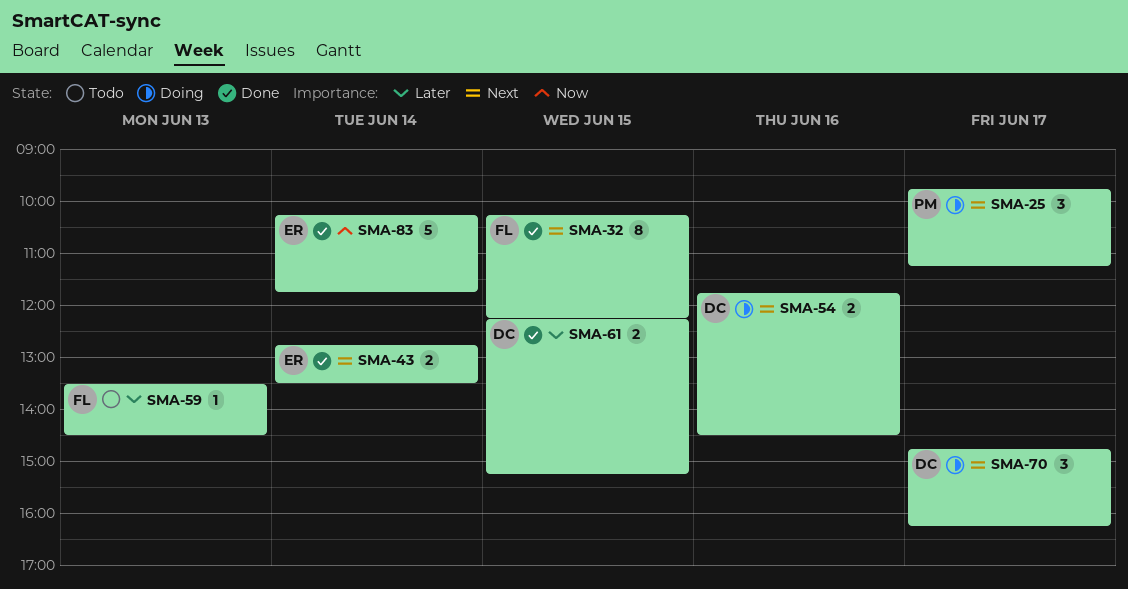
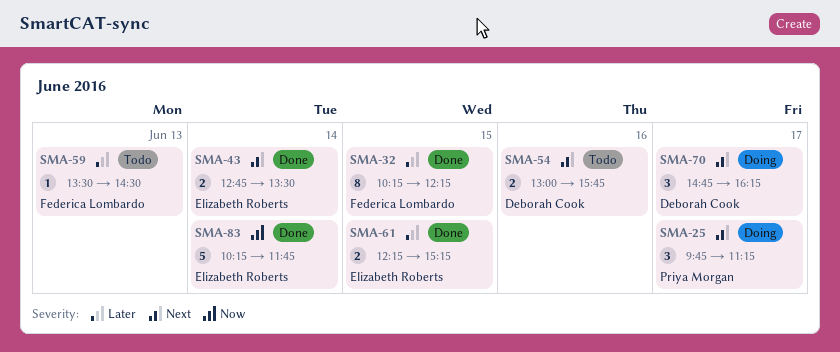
SMA-32, priority: Next -> Later
SMA-54, status: Doing -> Todo
SMA-54, begins: 11:45 -> 13:00
SMA-54, ends: 14:30 -> 15:45
SMA-61, owner: Deborah Cook -> Elizabeth Roberts

